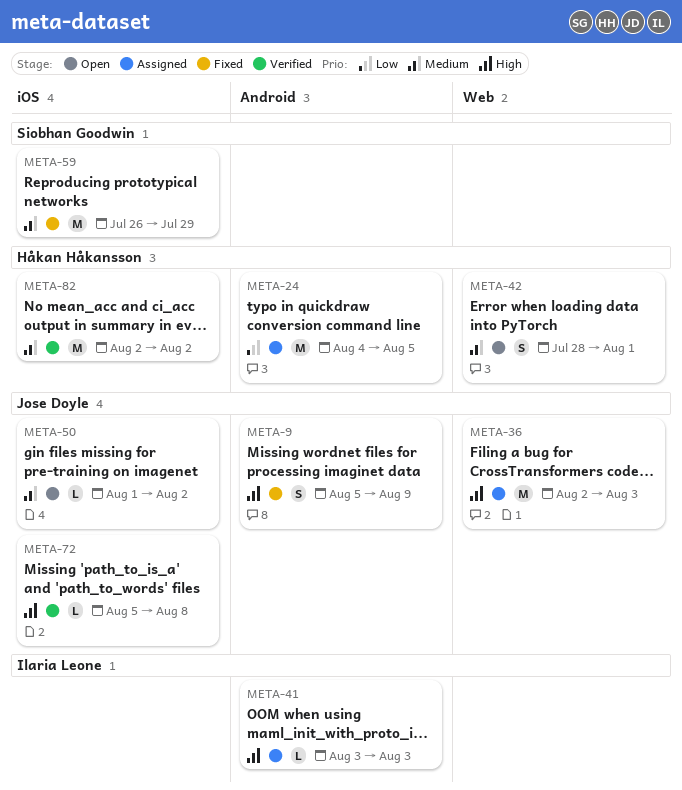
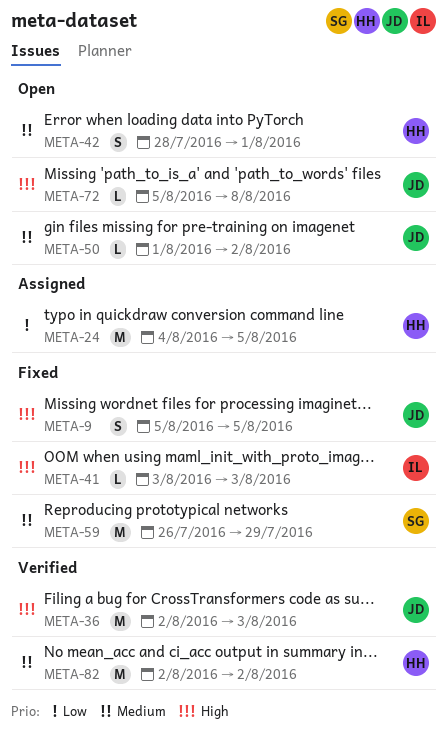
META-9, due: Aug 9 -> Aug 5
META-36, status: Assigned -> Verified
META-41, status: Assigned -> Fixed
META-72, status: Verified -> Open

